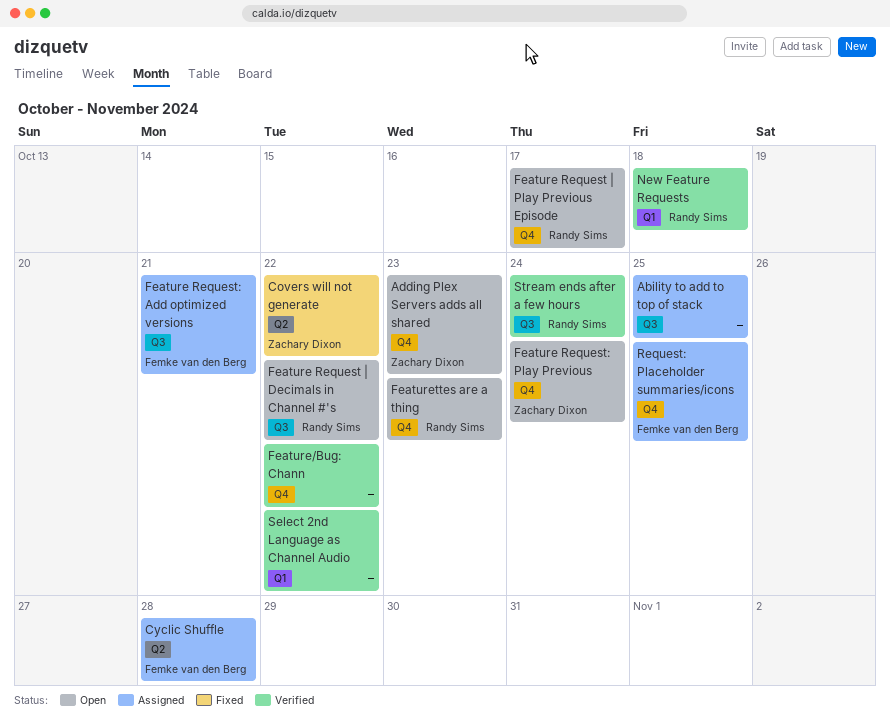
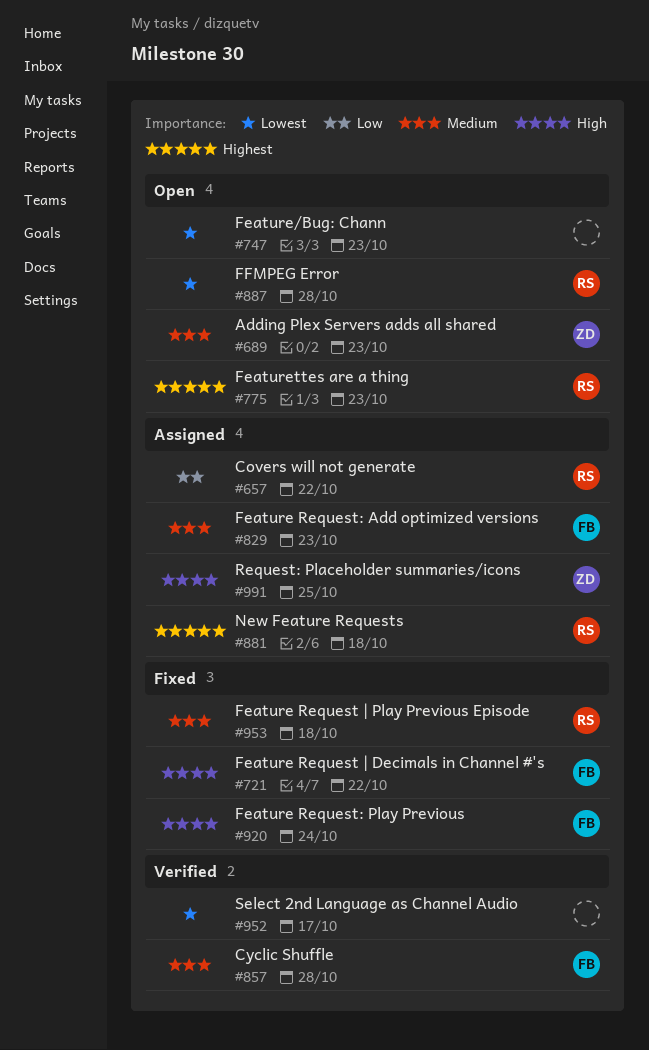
Ability to add to top of stack: present -> none
Covers will not generate, status: Fixed -> Assigned
Covers will not generate, owner: Zachary Dixon -> Randy Sims
Cyclic Shuffle, status: Assigned -> Verified
Feature Request | Decimals in Channel #'s, status: Open -> Fixed
Feature Request | Decimals in Channel #'s, owner: Randy Sims -> Femke van den Berg
Feature Request | Play Previous Episode, status: Open -> Fixed
Feature Request | Play Previous Episode, due: Oct 17 -> Oct 18
Feature Request: Add optimized versions, due: Oct 21 -> Oct 23
Feature Request: Play Previous, status: Open -> Fixed
Feature Request: Play Previous, owner: Zachary Dixon -> Femke van den Berg
Feature/Bug: Chann, status: Verified -> Open
Feature/Bug: Chann, due: Oct 22 -> Oct 23
FFMPEG Error: none -> present
New Feature Requests, status: Verified -> Assigned
Request: Placeholder summaries/icons, owner: Femke van den Berg -> Zachary Dixon
Select 2nd Language as Channel Audio, due: Oct 22 -> Oct 17
Stream ends after a few hours: present -> none

